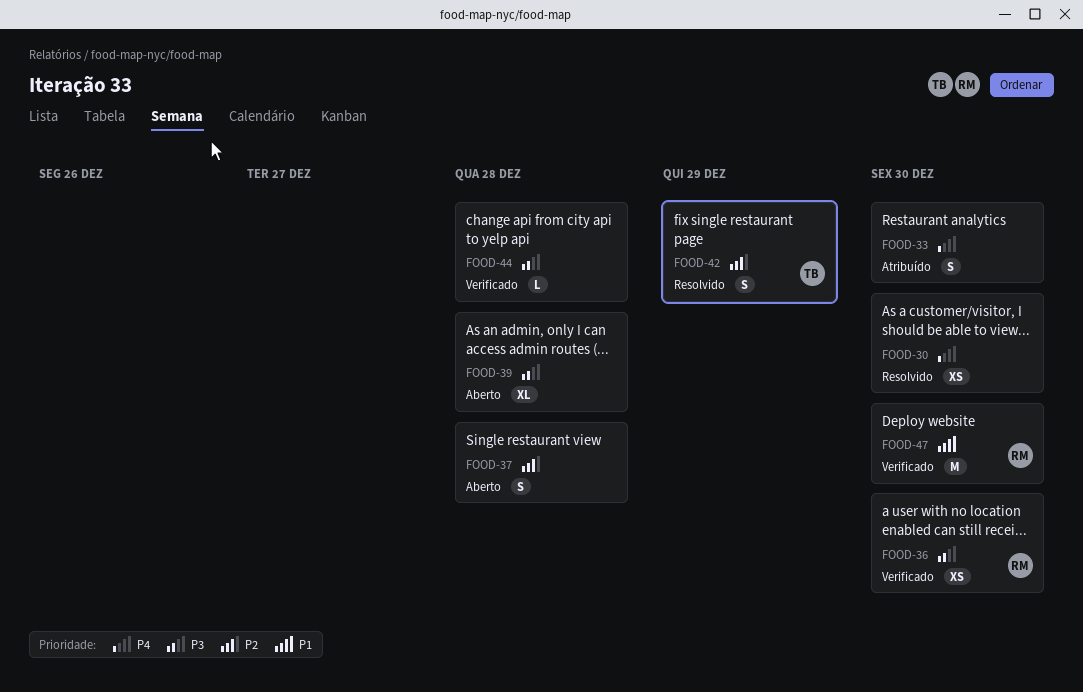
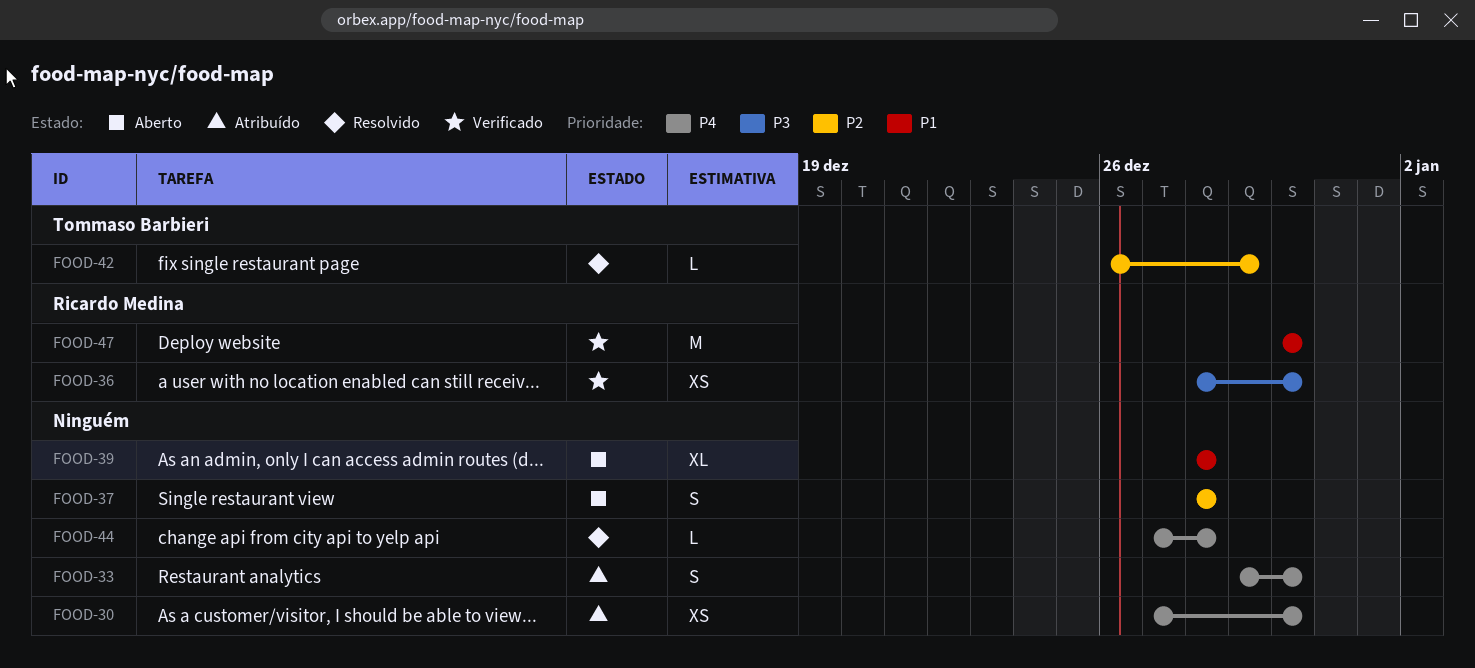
FOOD-30, status: Resolvido -> Atribuído
FOOD-39, priority: P3 -> P1
FOOD-42, estimate: S -> L
FOOD-44, status: Verificado -> Resolvido
FOOD-44, priority: P3 -> P4

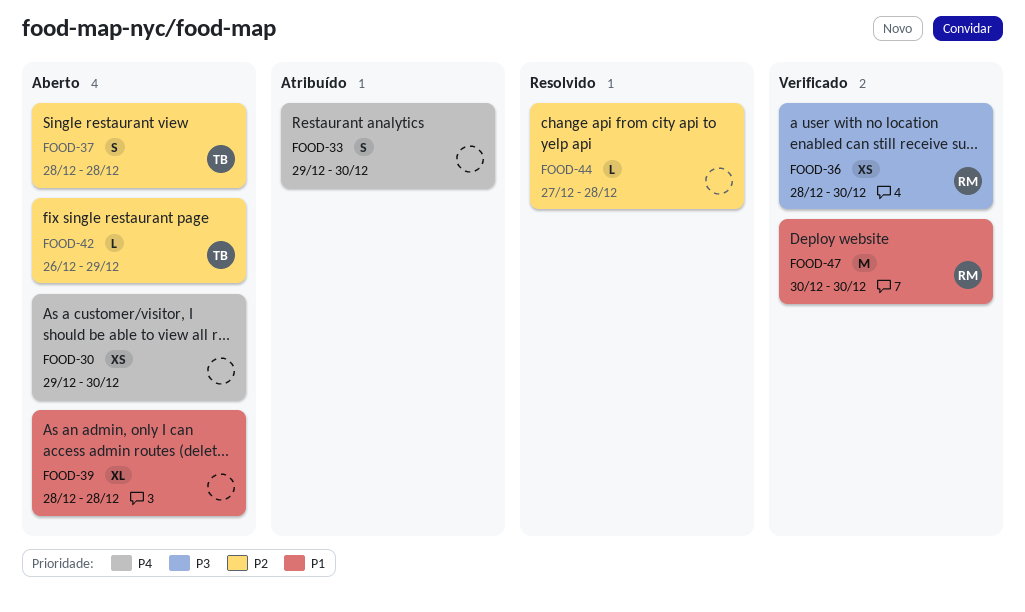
FOOD-30, status: Atribuído -> Aberto
FOOD-30, start: Dec 27 -> Dec 29
FOOD-37, owner: none -> Tommaso Barbieri
FOOD-42, status: Resolvido -> Aberto
FOOD-44, priority: P4 -> P2

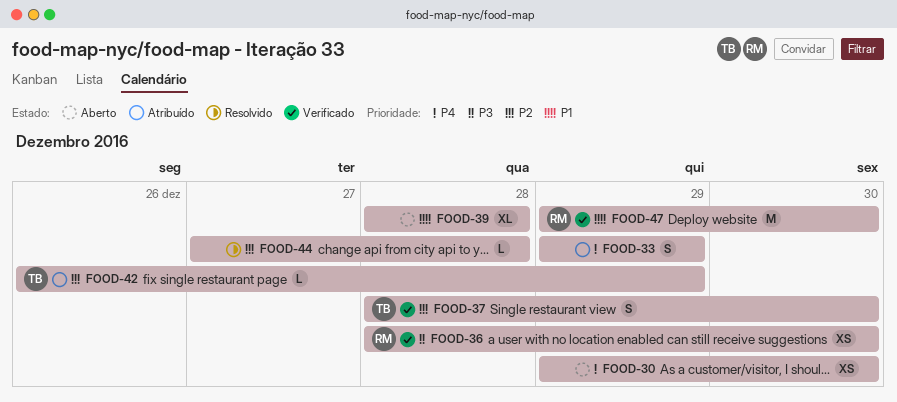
FOOD-33, due: Dec 30 -> Dec 29
FOOD-37, status: Aberto -> Verificado
FOOD-37, due: Dec 28 -> Dec 30
FOOD-42, status: Aberto -> Atribuído
FOOD-47, start: Dec 30 -> Dec 29

